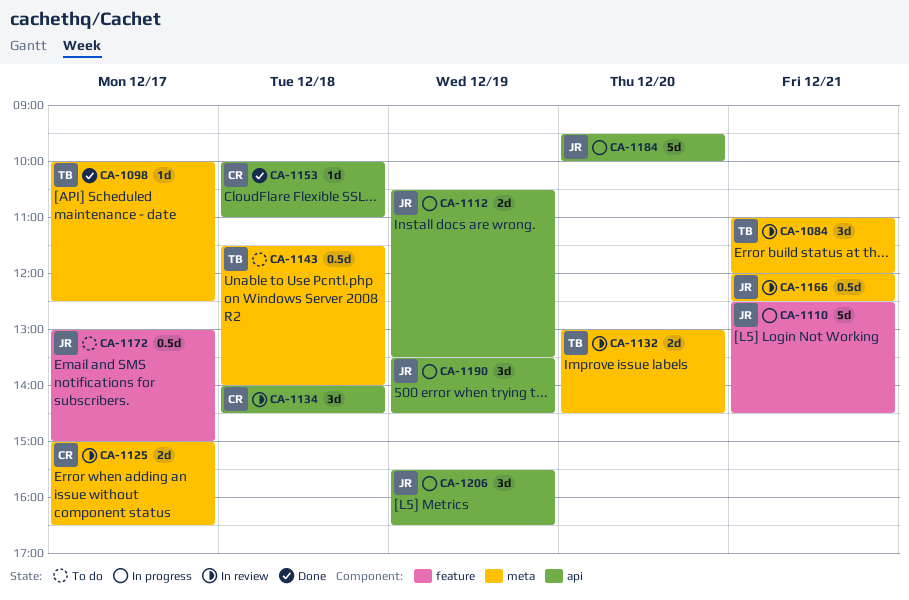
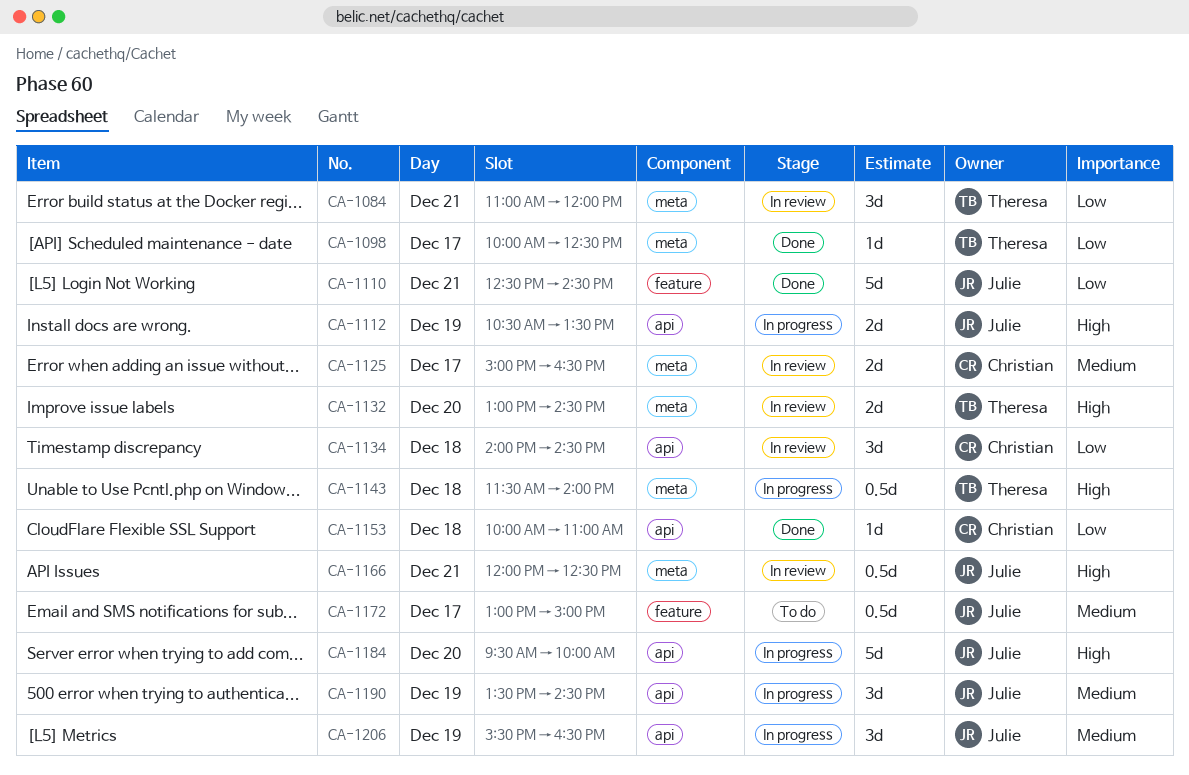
CA-1110, status: In progress -> Done
CA-1143, status: To do -> In progress

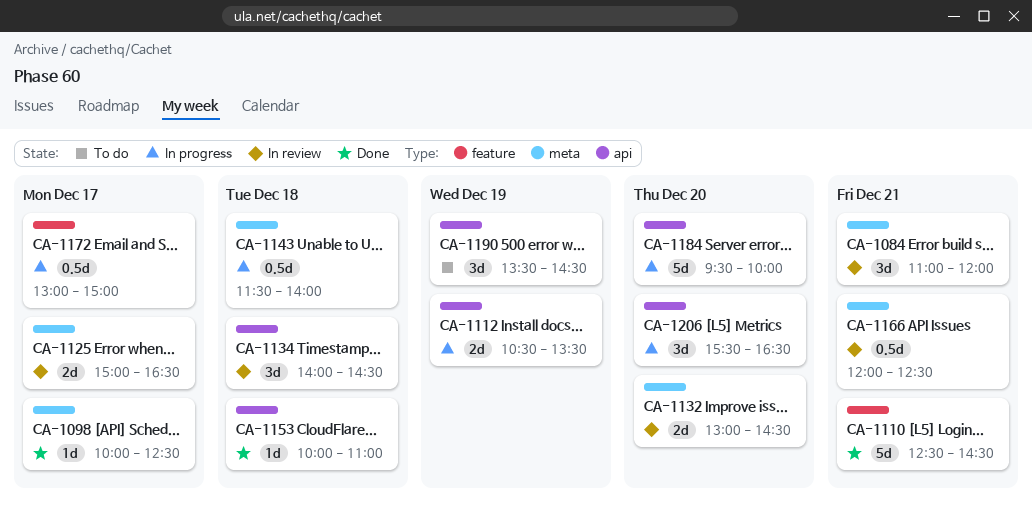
CA-1172, status: To do -> In progress
CA-1190, status: In progress -> To do
CA-1206, day: Dec 19 -> Dec 20

